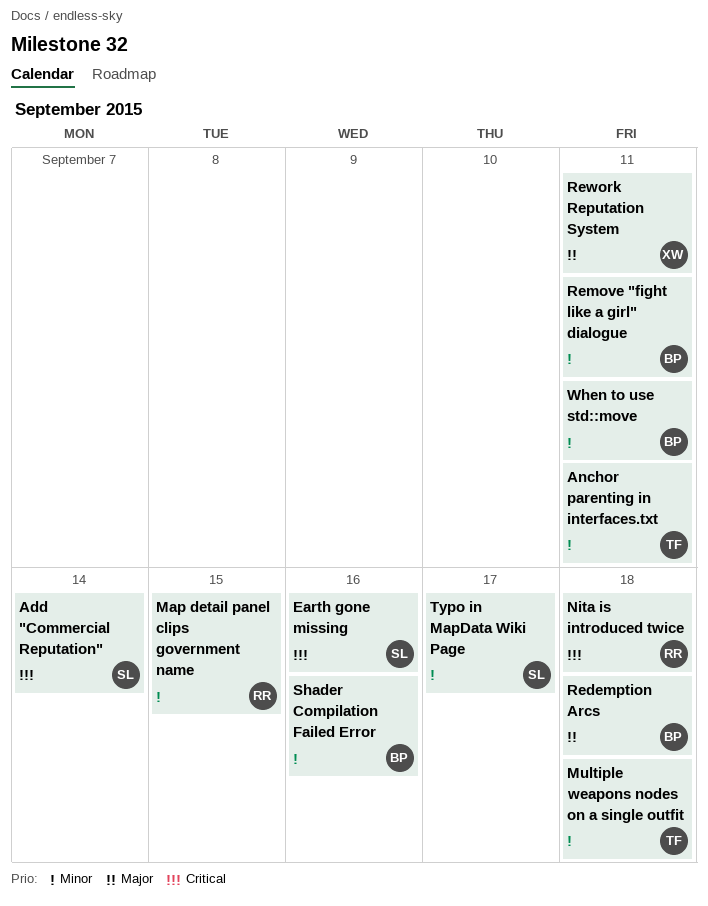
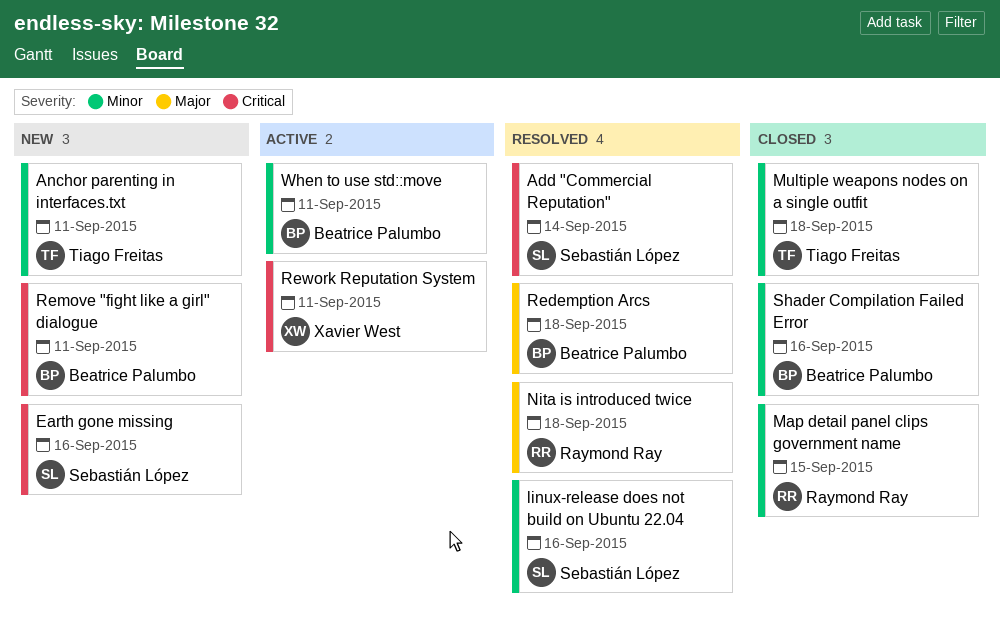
linux-release does not build on Ubuntu 22.04: none -> present
Nita is introduced twice, priority: Critical -> Major
Remove "fight like a girl" dialogue, priority: Minor -> Critical
Rework Reputation System, priority: Major -> Critical
Typo in MapData Wiki Page: present -> none

